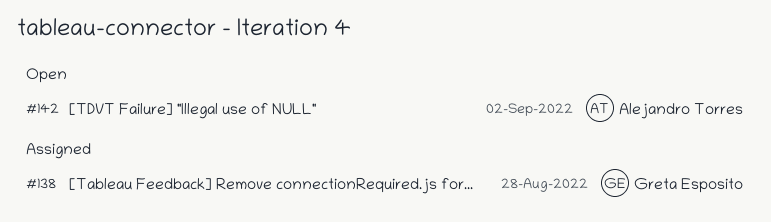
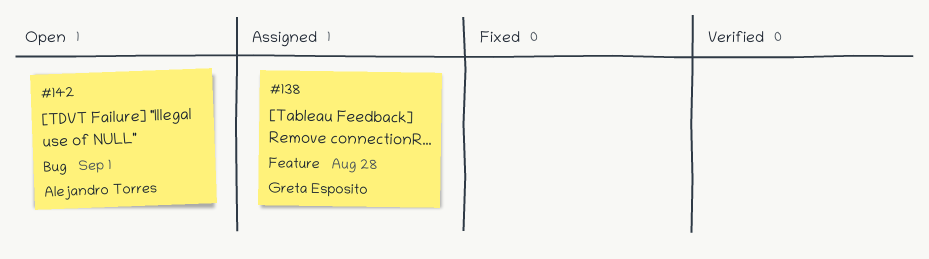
#142, due: Sep 2 -> Sep 1

